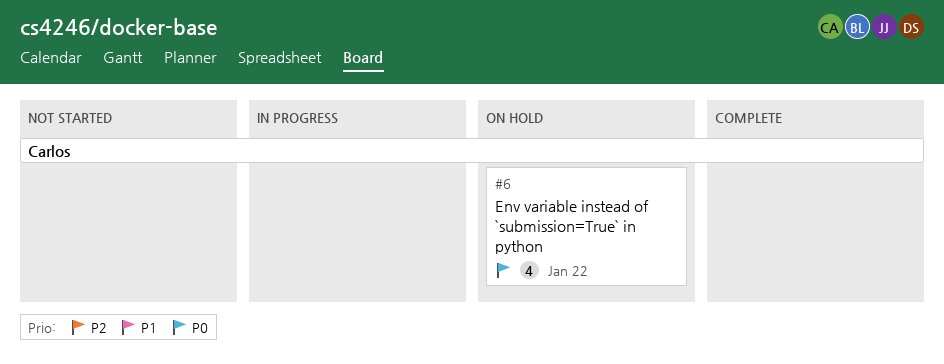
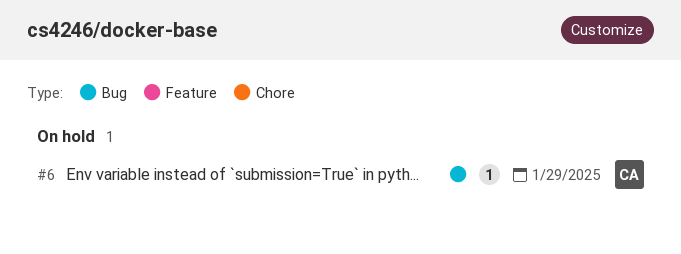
#6, estimate: 4 -> 1
#6, due: Jan 22 -> Jan 29

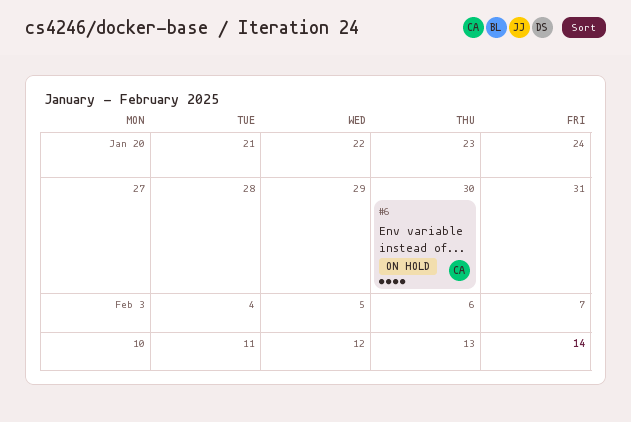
#6, estimate: 1 -> 4
#6, due: Jan 29 -> Jan 30

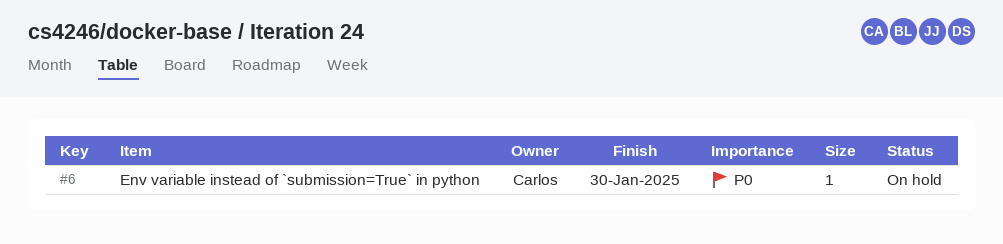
#6, estimate: 4 -> 1

